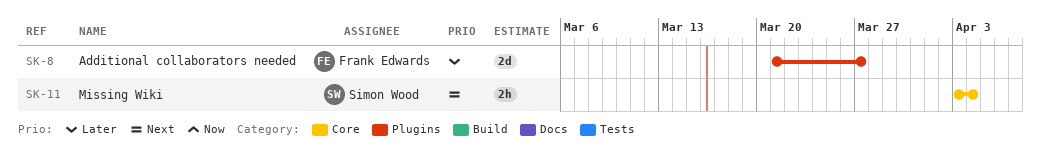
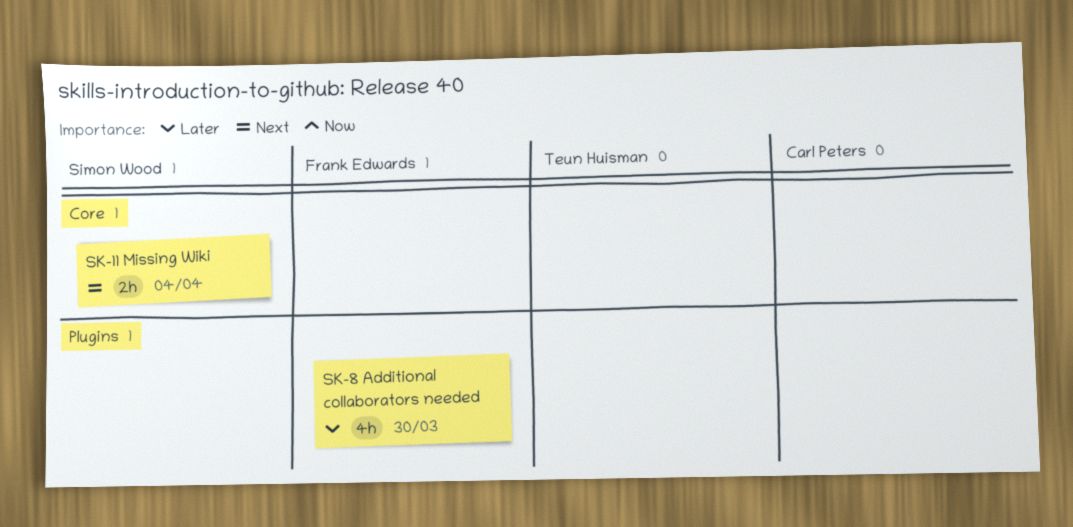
SK-8, estimate: 2d -> 4h
SK-8, due: Mar 27 -> Mar 30

